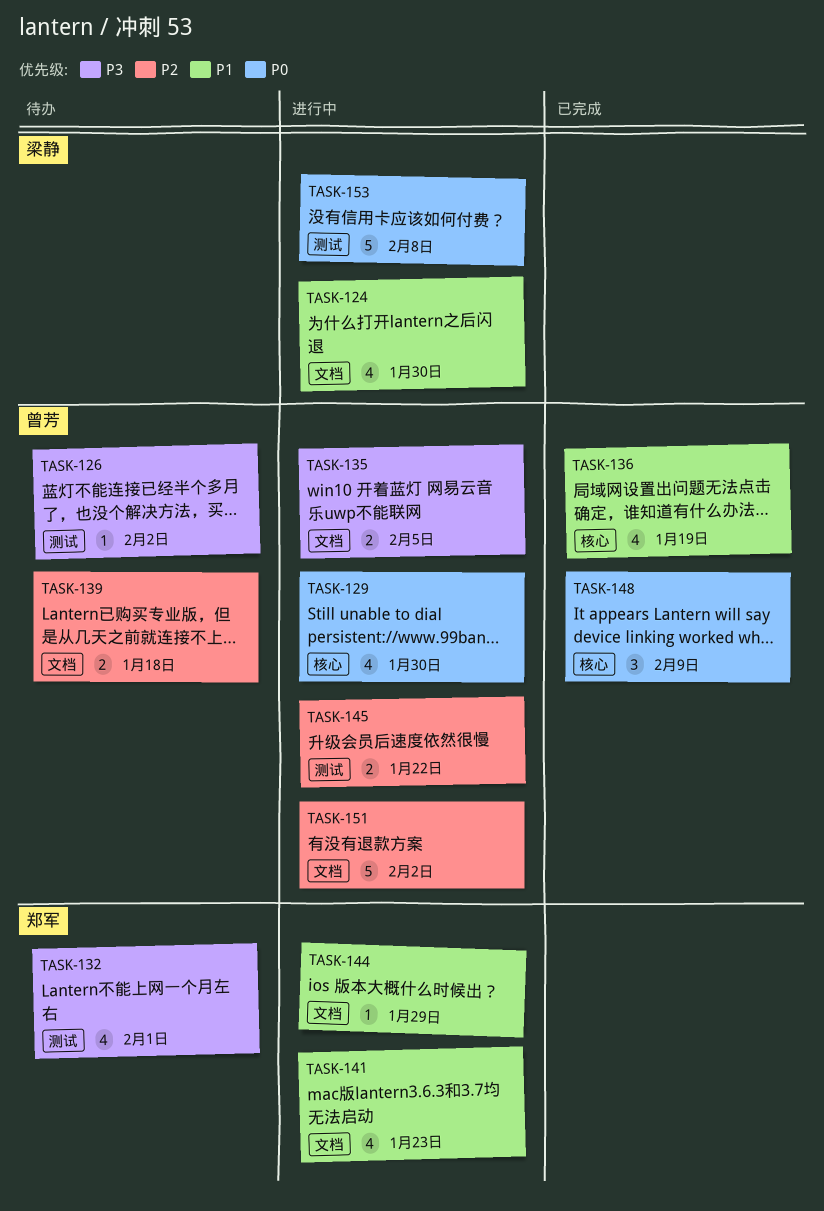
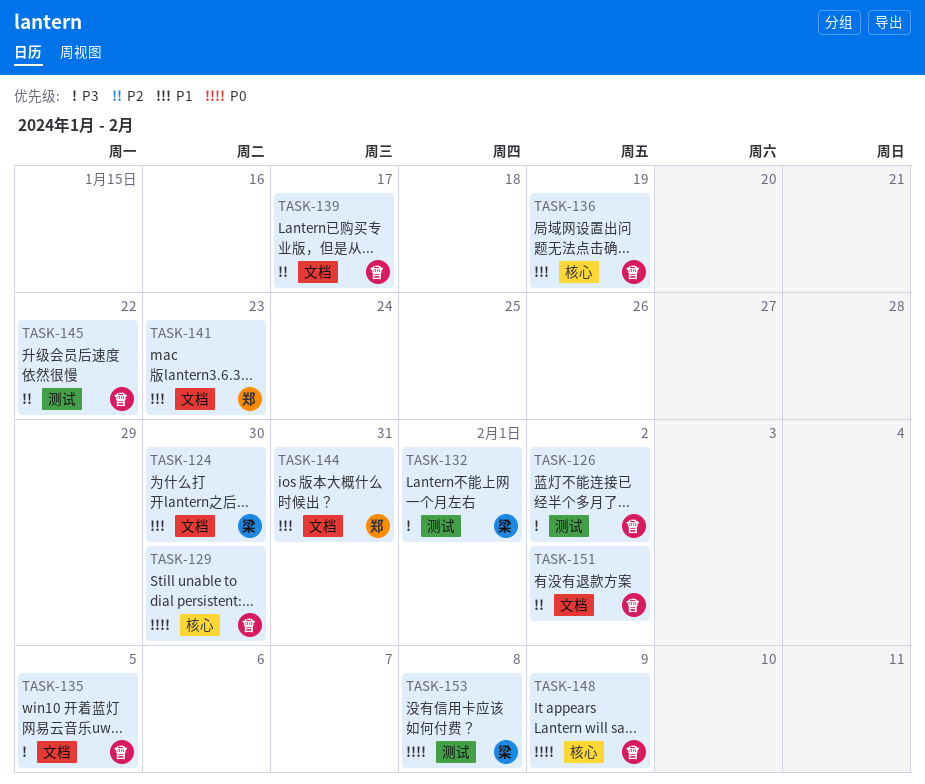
TASK-132, owner: 郑军 -> 梁静
TASK-139, due: Jan 18 -> Jan 17
TASK-144, due: Jan 29 -> Jan 31

